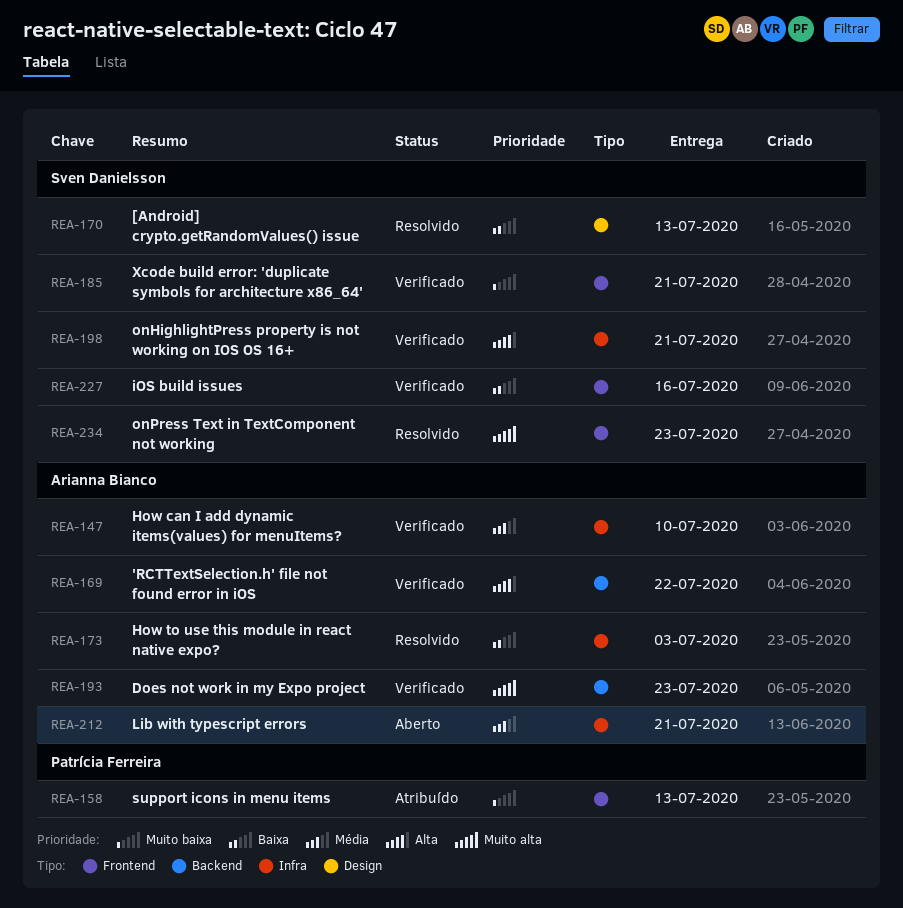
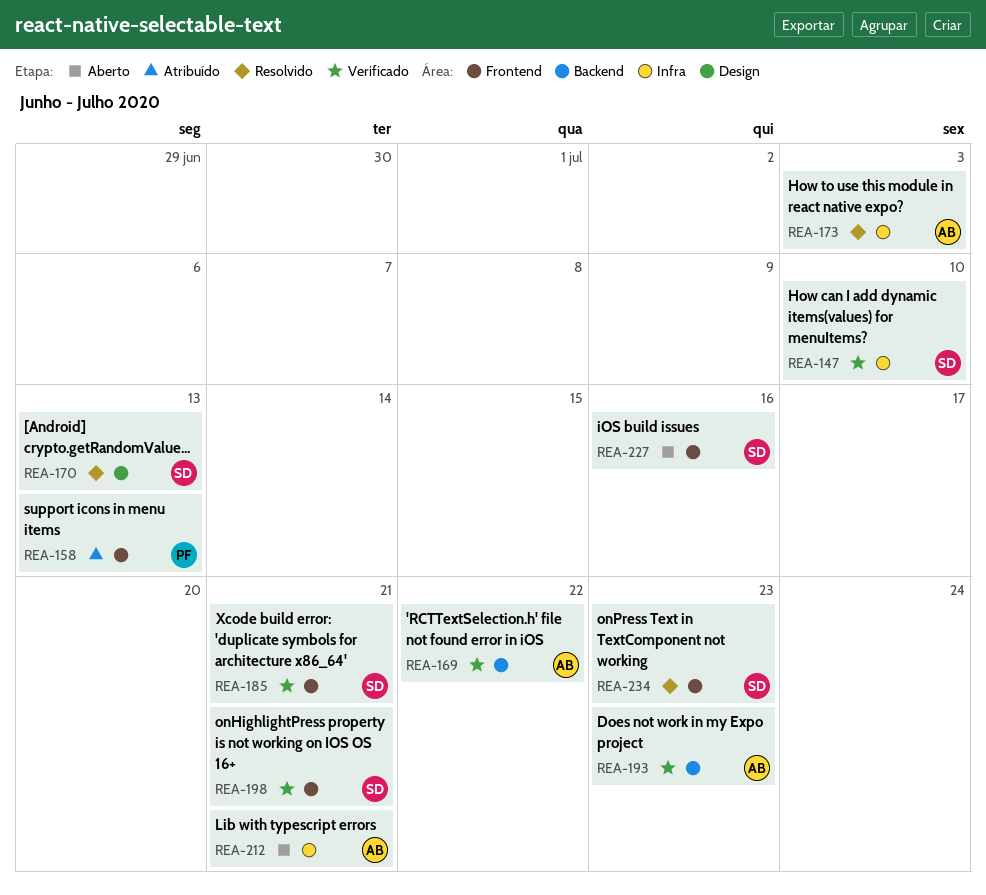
REA-147, owner: Arianna Bianco -> Sven Danielsson
REA-198, label: Infra -> Frontend
REA-227, status: Verificado -> Aberto

